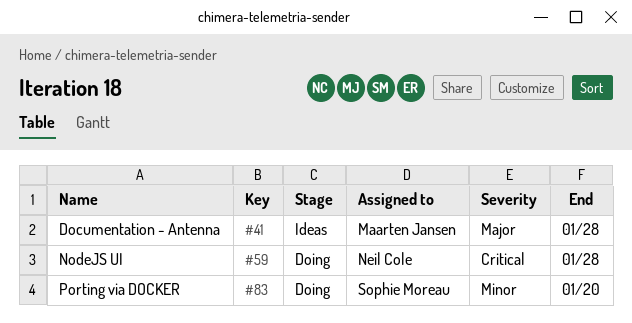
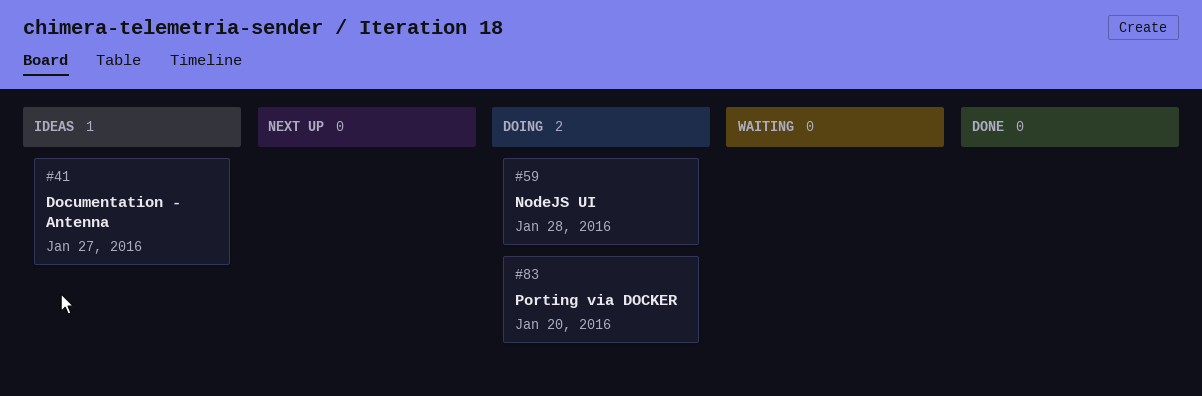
#41, due: Jan 28 -> Jan 27

